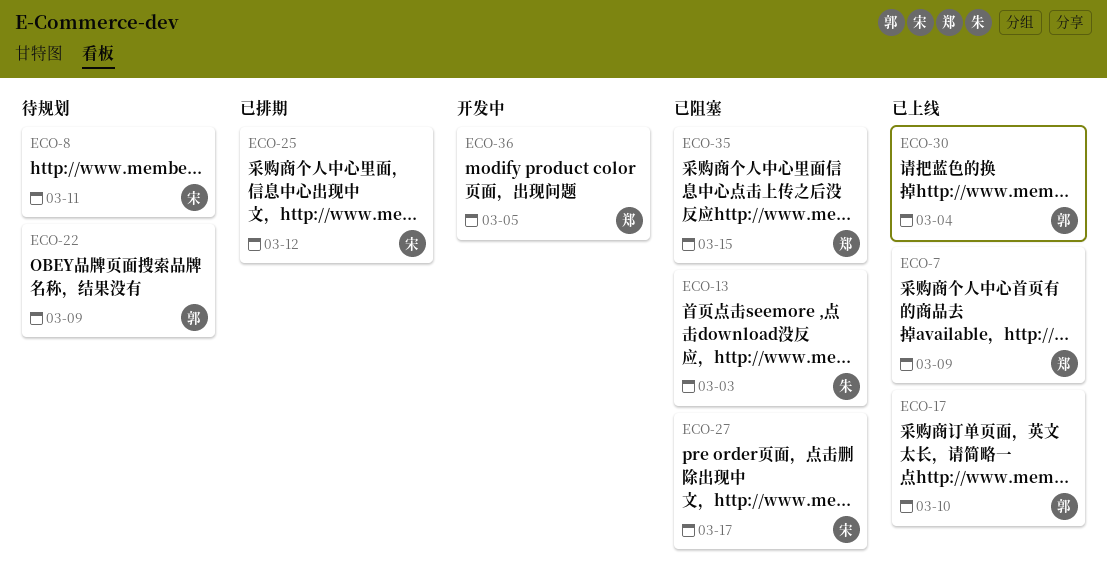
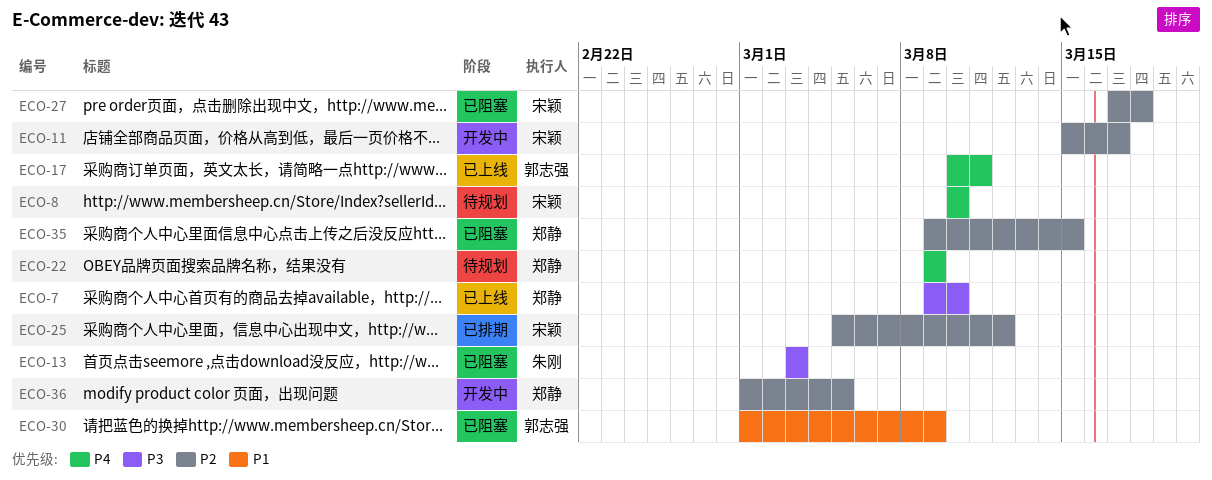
ECO-7, due: Mar 9 -> Mar 10
ECO-8, due: Mar 11 -> Mar 10
ECO-11: none -> present
ECO-17, due: Mar 10 -> Mar 11
ECO-22, owner: 郭志强 -> 郑静
ECO-27, due: Mar 17 -> Mar 18
ECO-30, status: 已上线 -> 已阻塞
ECO-30, due: Mar 4 -> Mar 9

